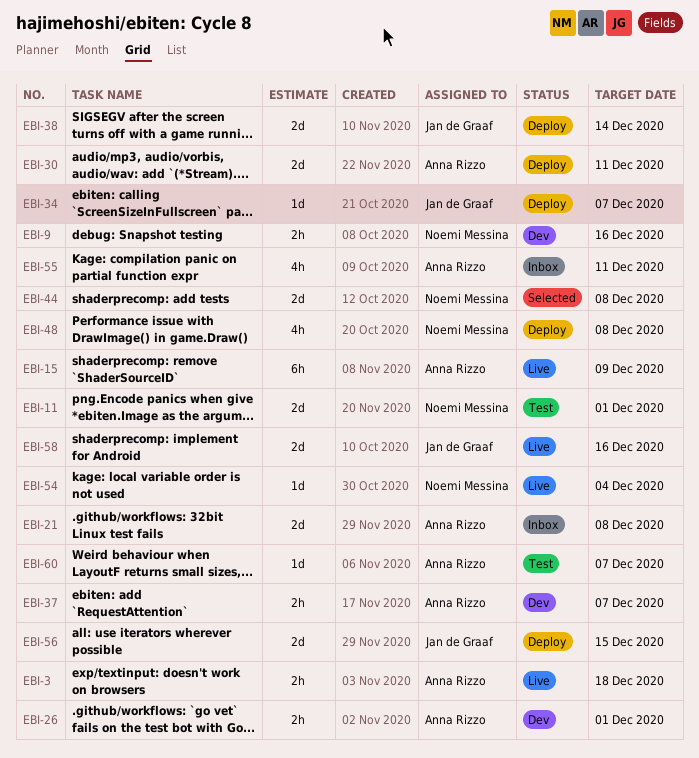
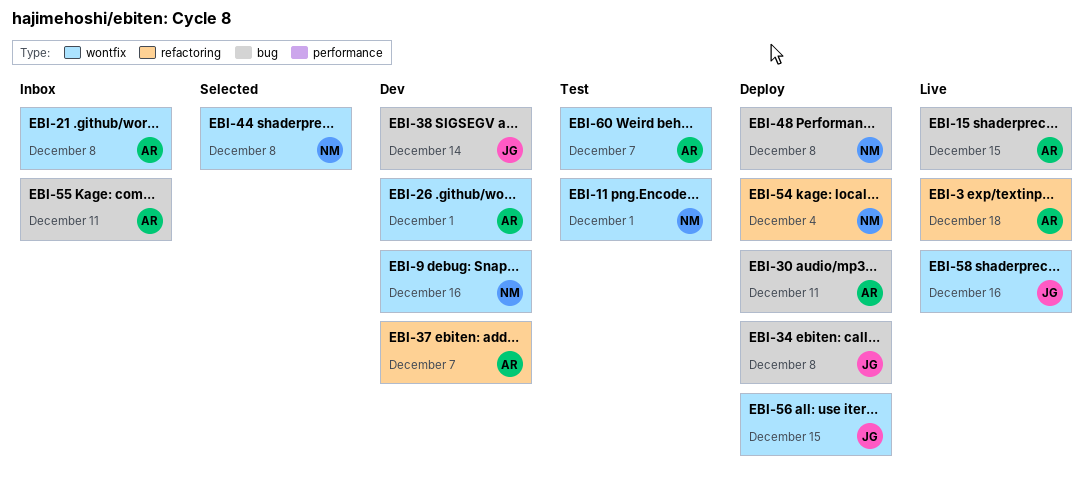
EBI-15, due: Dec 9 -> Dec 15
EBI-34, due: Dec 7 -> Dec 8
EBI-38, status: Deploy -> Dev
EBI-54, status: Live -> Deploy

